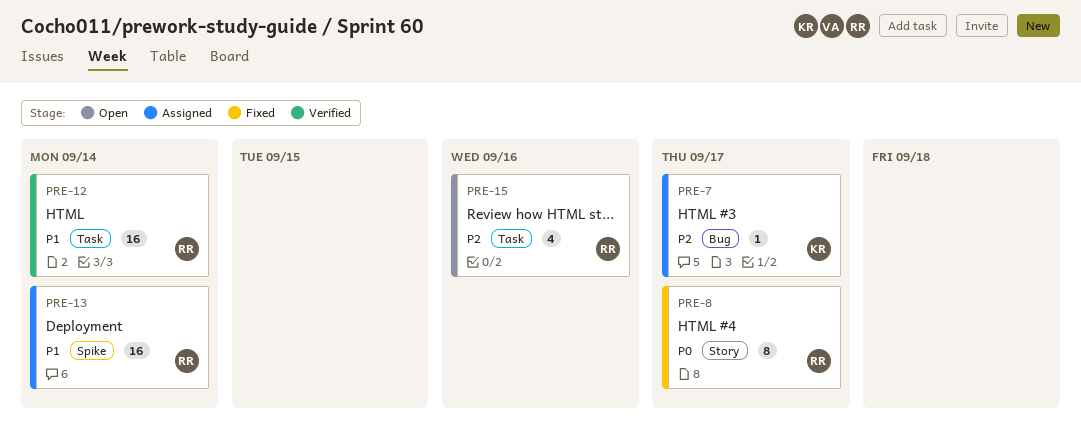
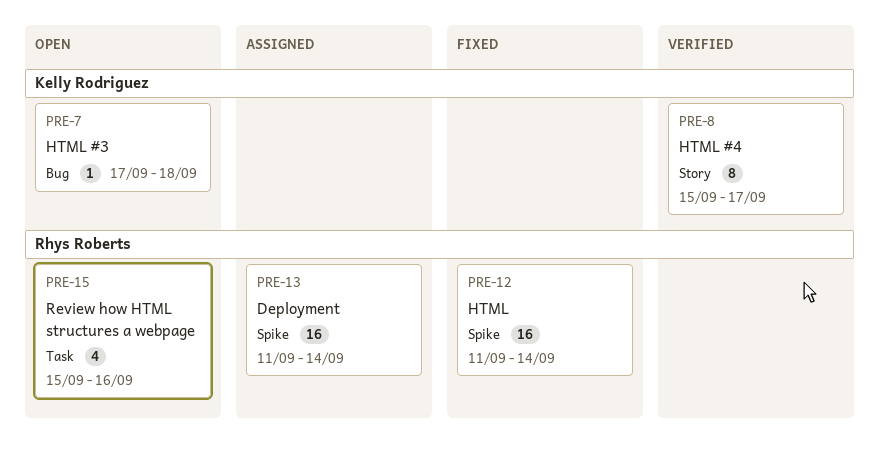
PRE-7, status: Assigned -> Open
PRE-7, due: Sep 17 -> Sep 18
PRE-8, status: Fixed -> Verified
PRE-8, owner: Rhys Roberts -> Kelly Rodriguez
PRE-12, status: Verified -> Fixed
PRE-12, label: Task -> Spike

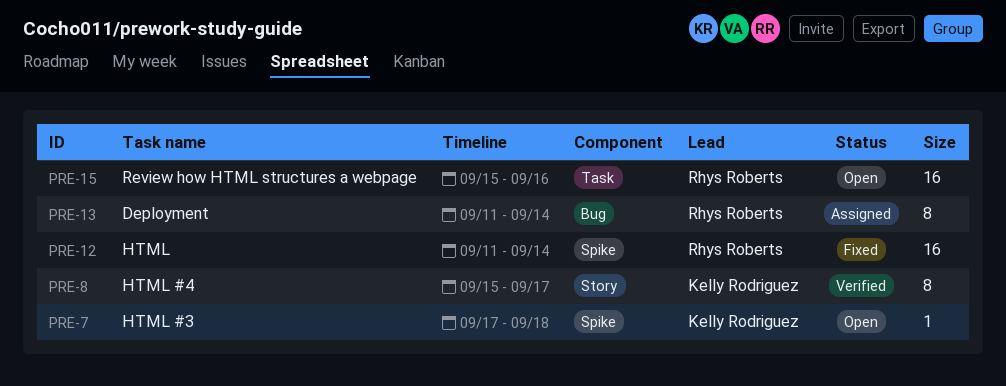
PRE-7, label: Bug -> Spike
PRE-13, label: Spike -> Bug
PRE-13, estimate: 16 -> 8
PRE-15, estimate: 4 -> 16

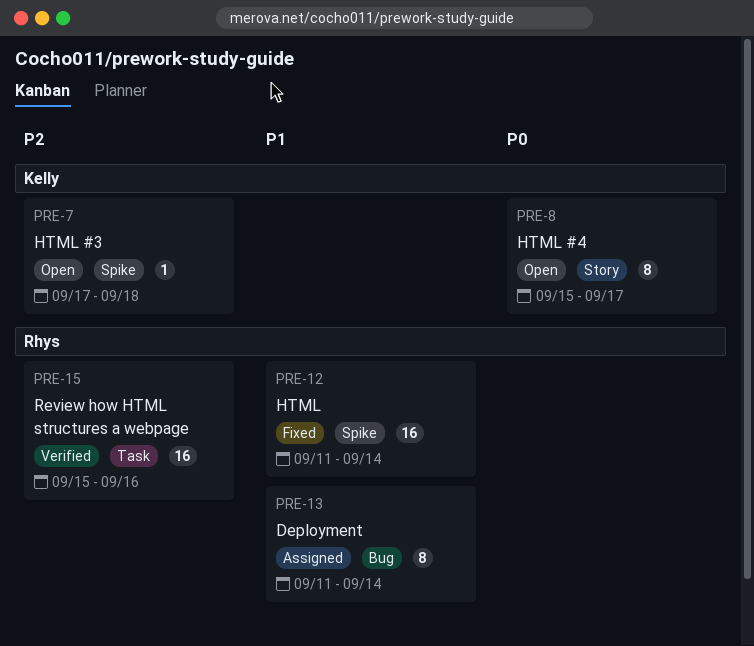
PRE-8, status: Verified -> Open
PRE-15, status: Open -> Verified

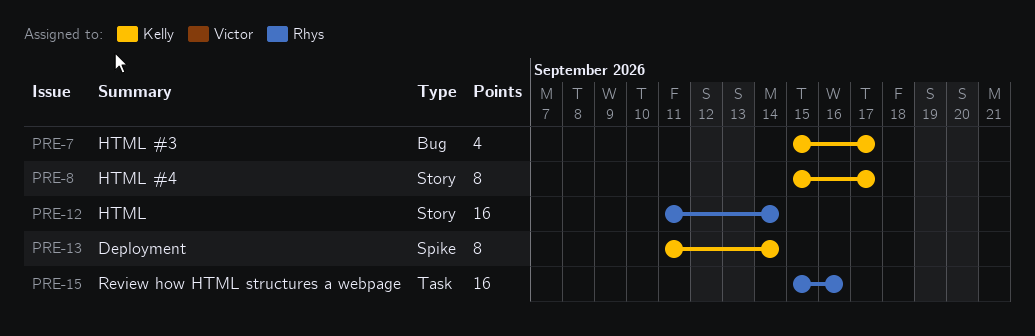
PRE-7, label: Spike -> Bug
PRE-7, estimate: 1 -> 4
PRE-7, start: Sep 17 -> Sep 15
PRE-7, due: Sep 18 -> Sep 17
PRE-12, label: Spike -> Story
PRE-13, owner: Rhys -> Kelly
PRE-13, label: Bug -> Spike

